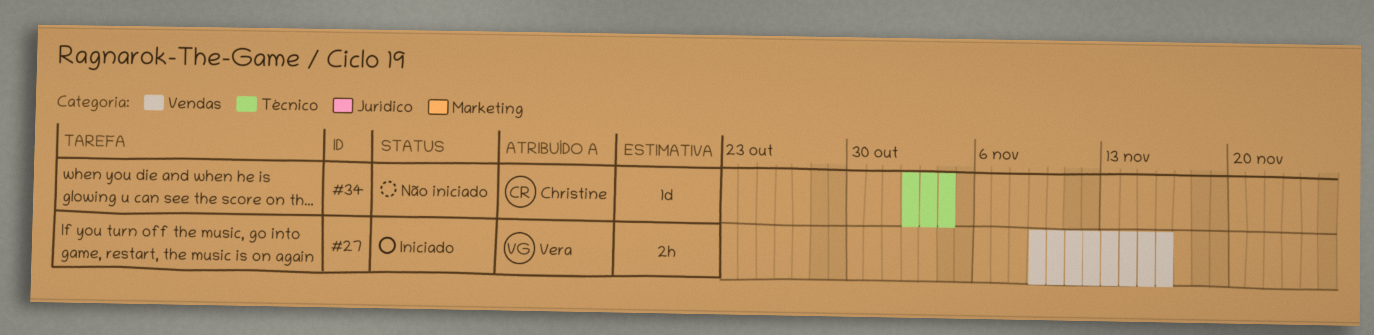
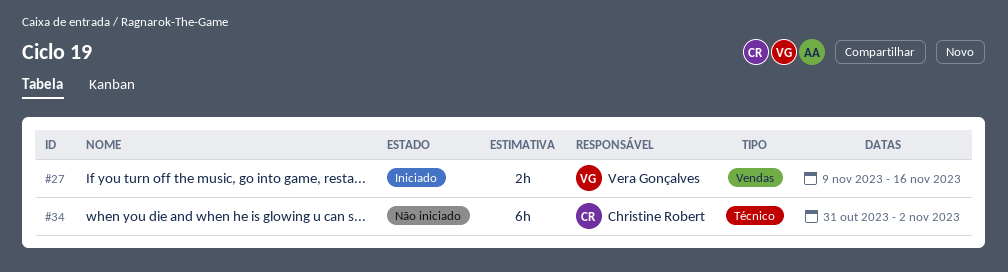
#34, estimate: 1d -> 6h
#34, start: Nov 2 -> Oct 31
#34, due: Nov 4 -> Nov 2

